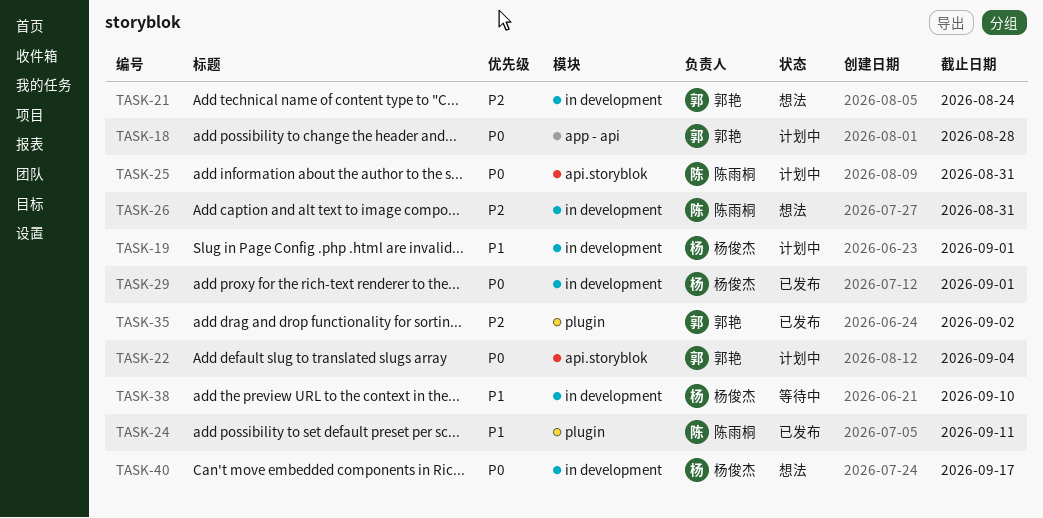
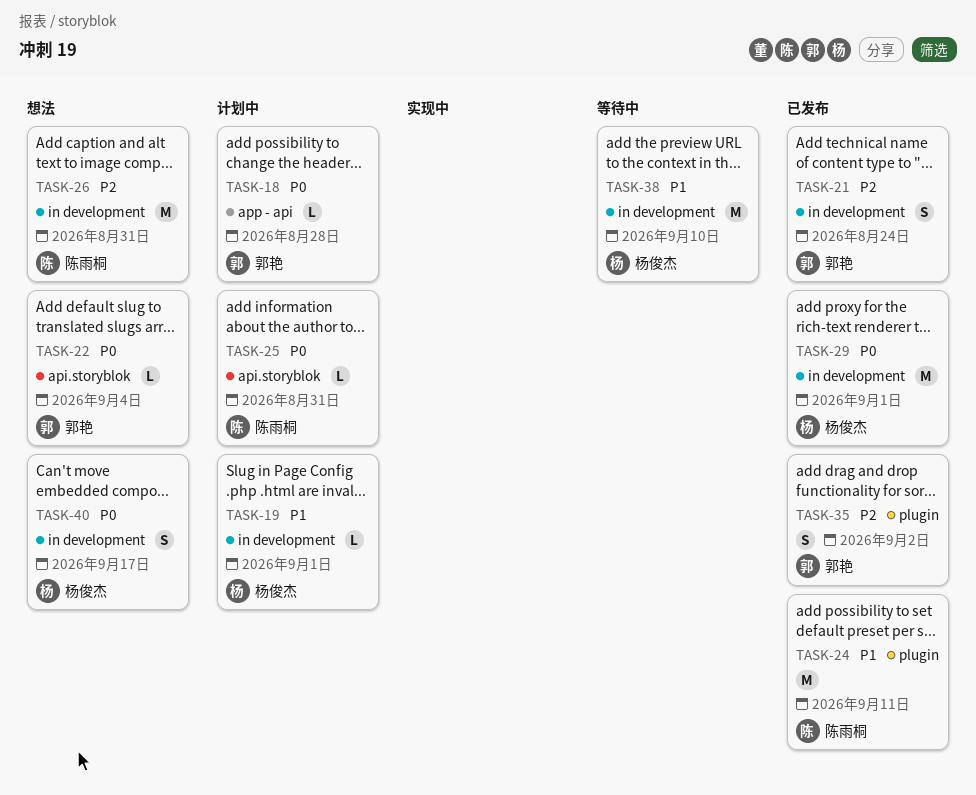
TASK-21, status: 想法 -> 已发布
TASK-22, status: 计划中 -> 想法

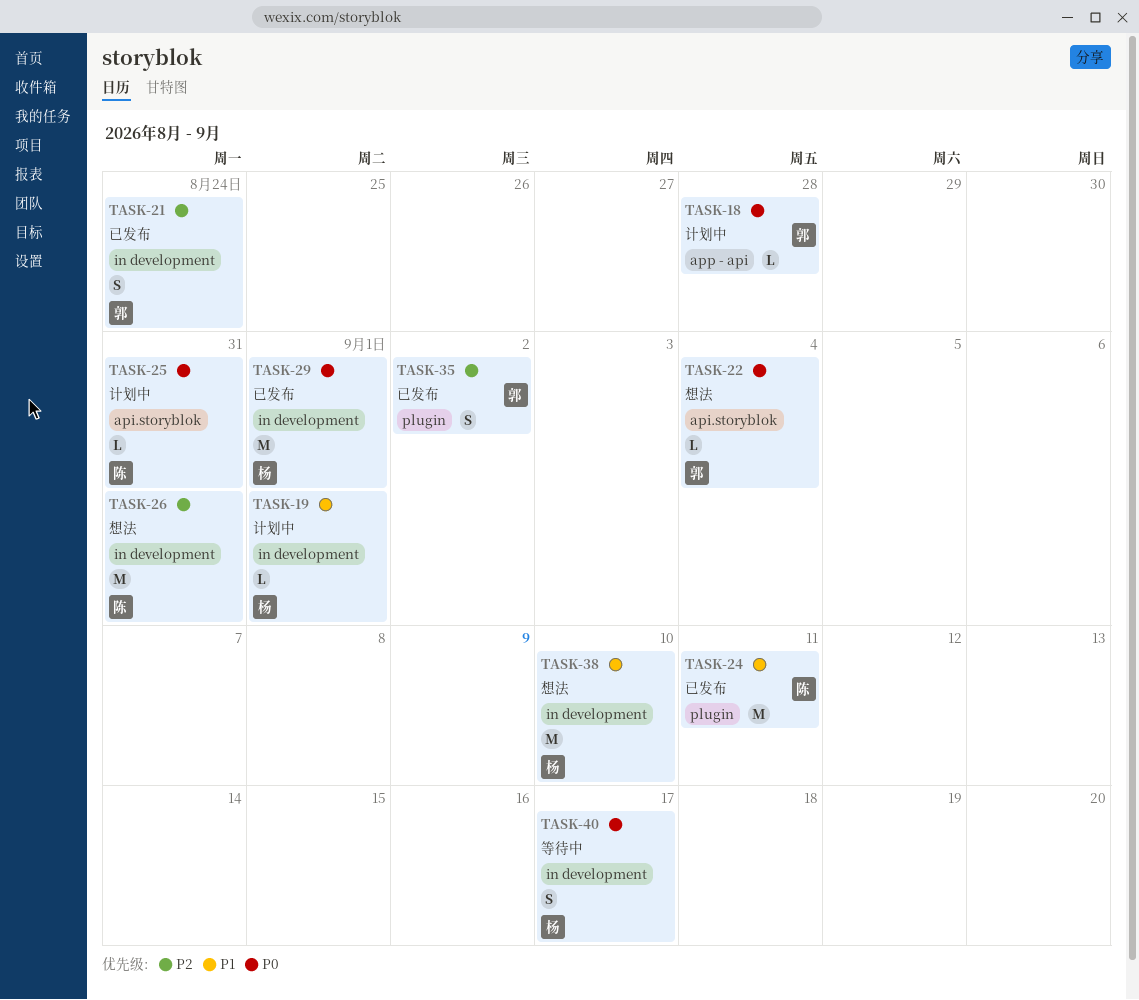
TASK-38, status: 等待中 -> 想法
TASK-40, status: 想法 -> 等待中

